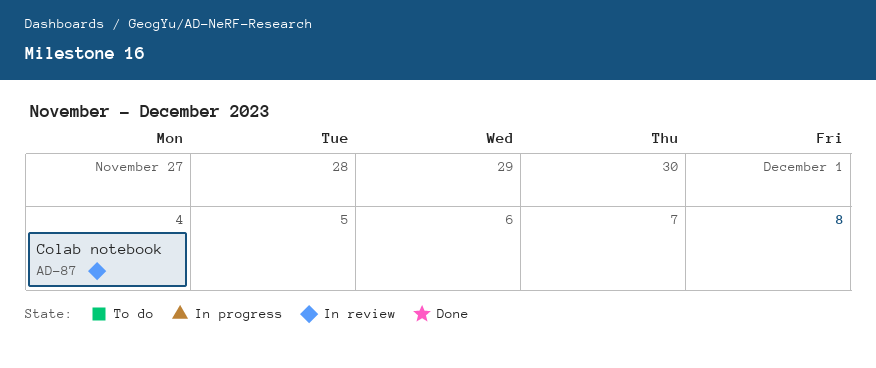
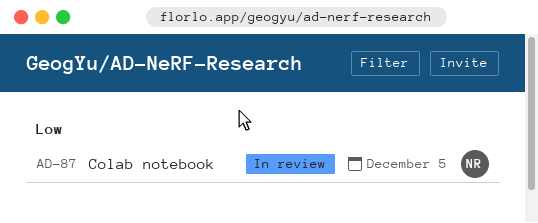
AD-87, due: Dec 4 -> Dec 5

